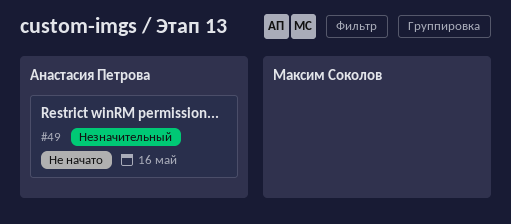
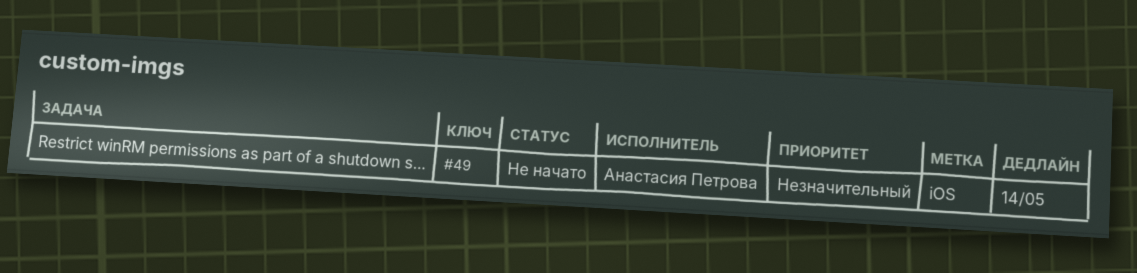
#49, due: May 16 -> May 14

